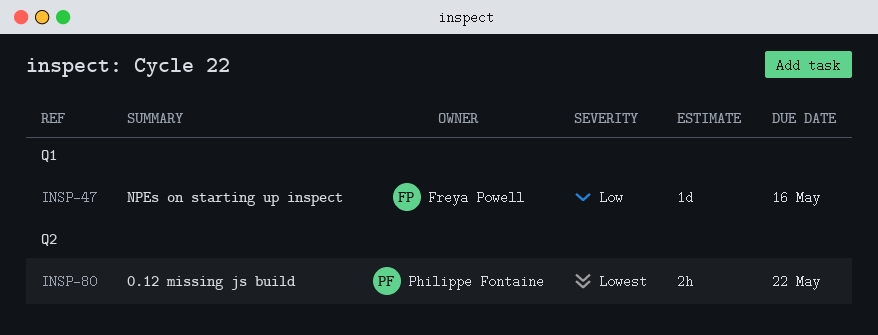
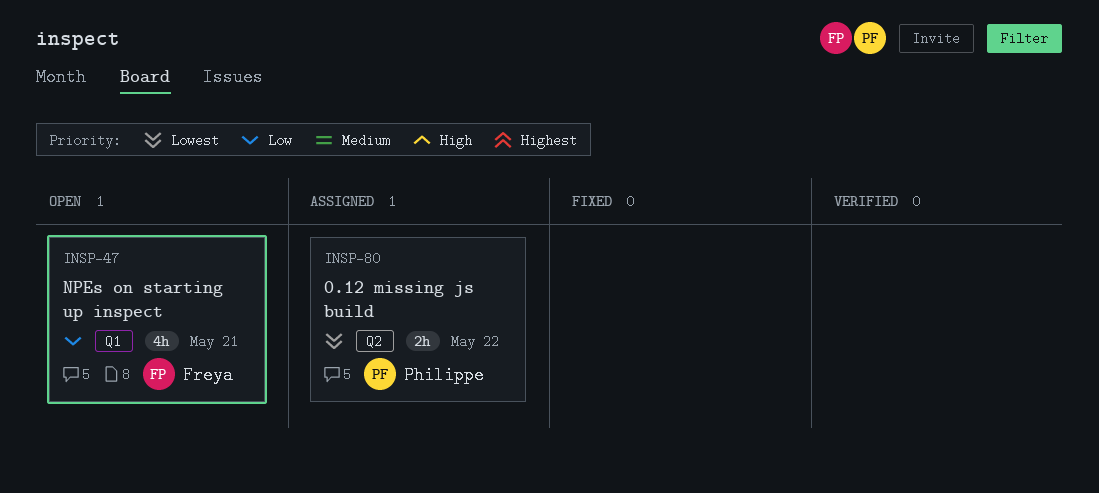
INSP-47, estimate: 1d -> 4h
INSP-47, due: May 16 -> May 21

